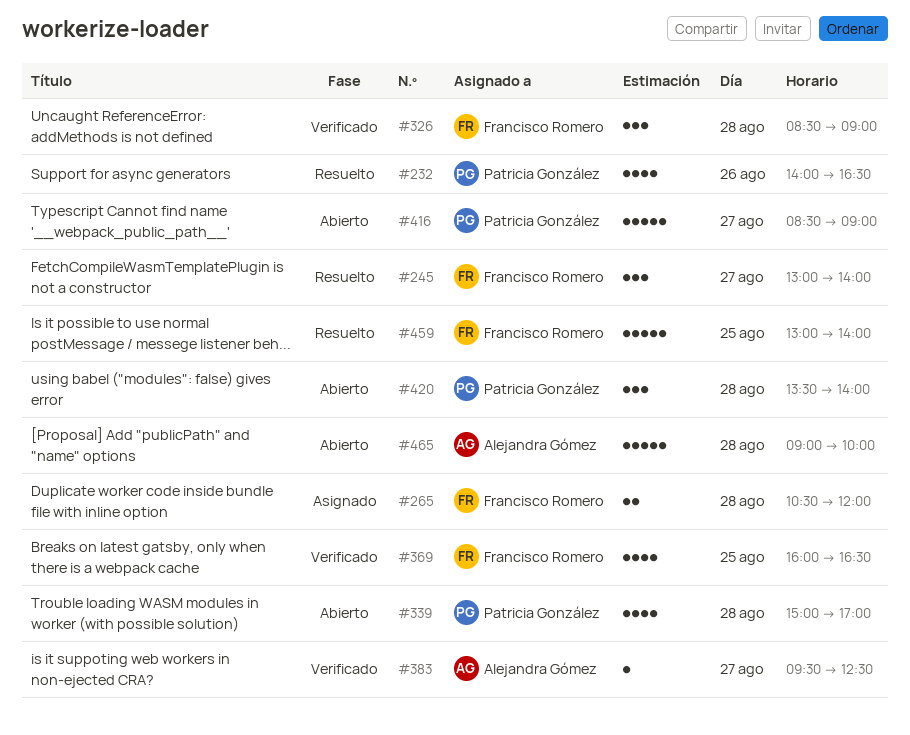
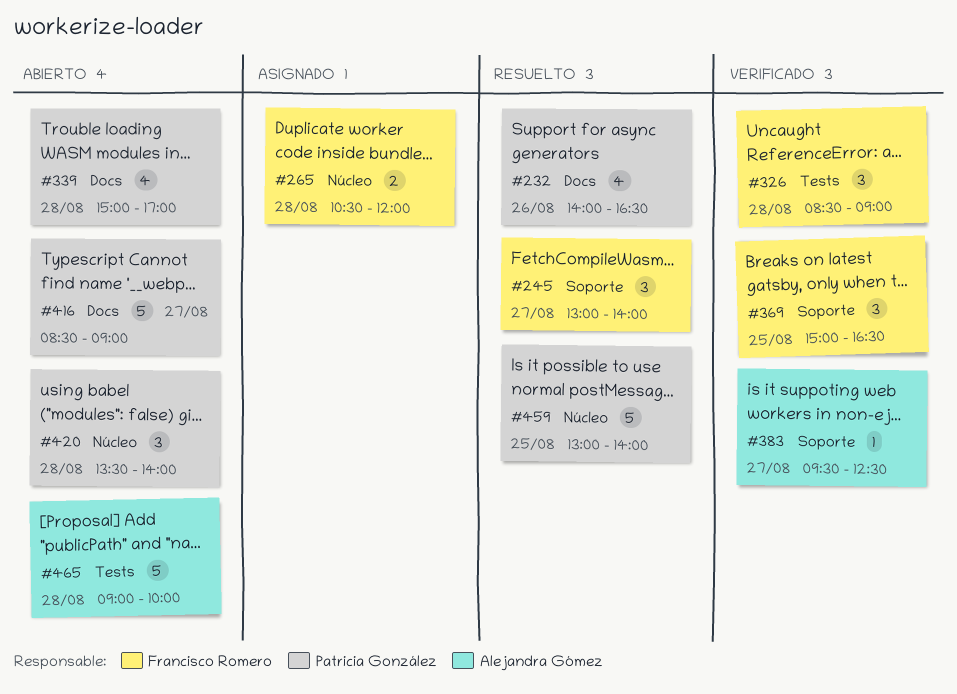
#369, estimate: 4 -> 3
#369, begins: 16:00 -> 15:00
#459, owner: Francisco Romero -> Patricia González

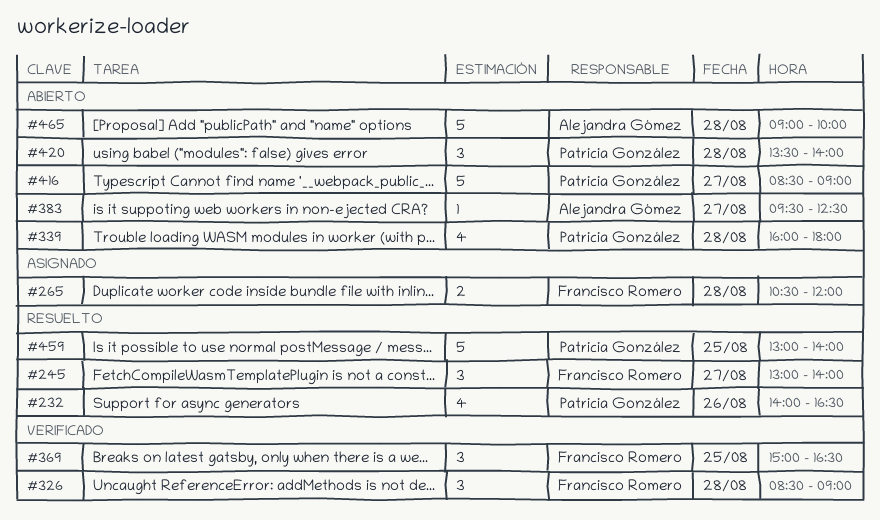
#339, begins: 15:00 -> 16:00
#339, ends: 17:00 -> 18:00
#383, status: Verificado -> Abierto

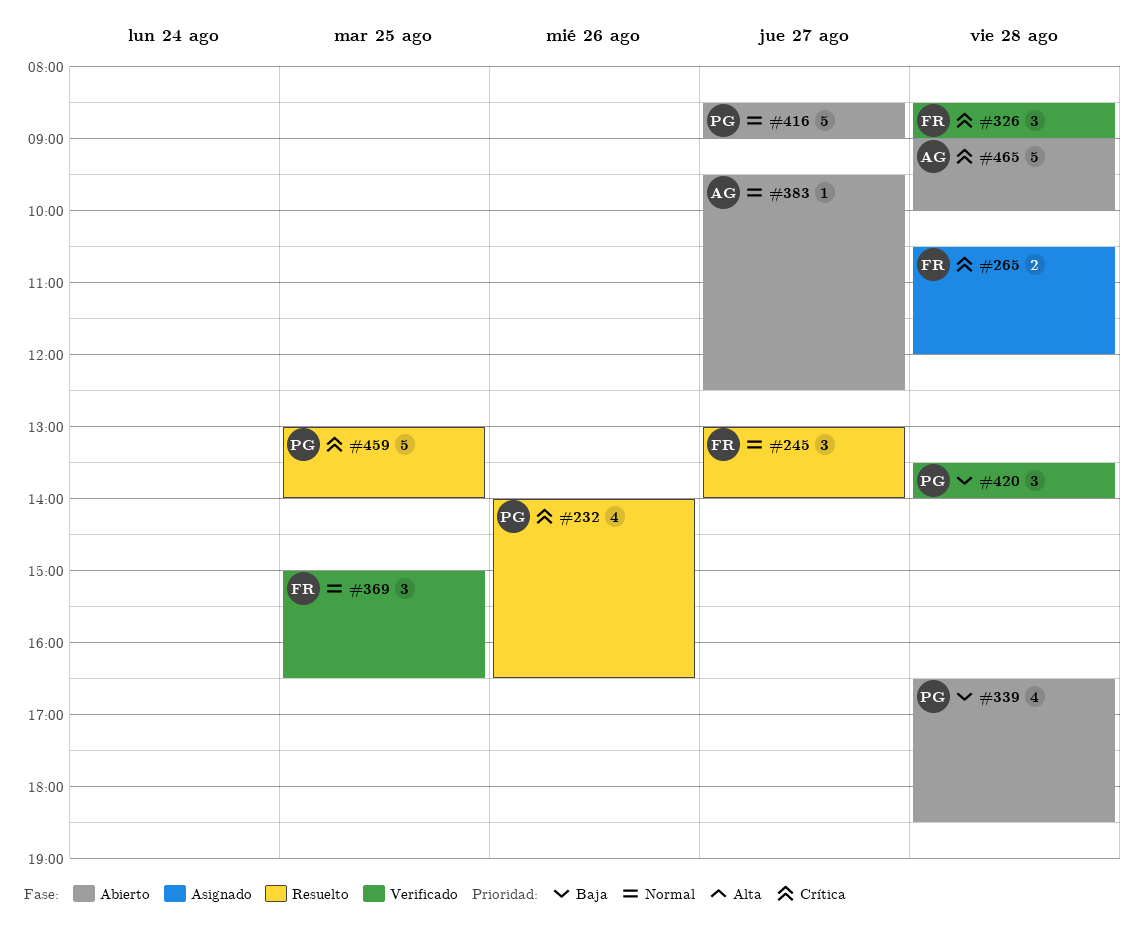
#339, begins: 16:00 -> 16:30
#339, ends: 18:00 -> 18:30
#420, status: Abierto -> Verificado

